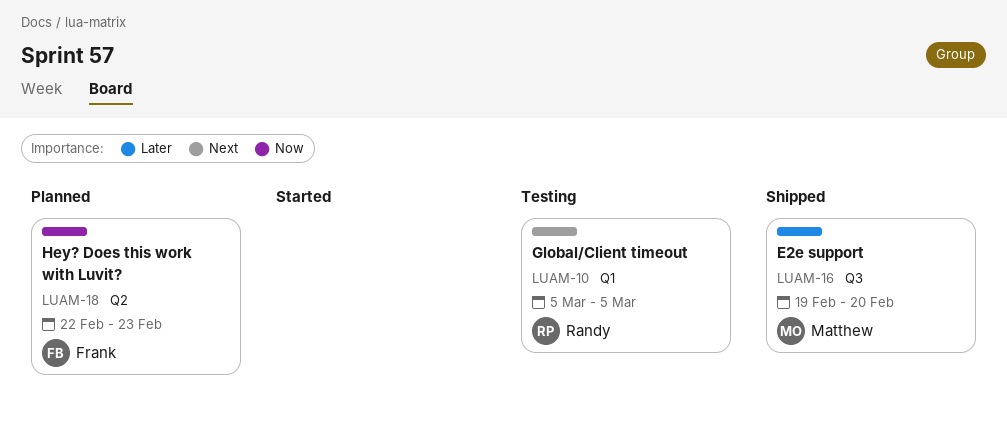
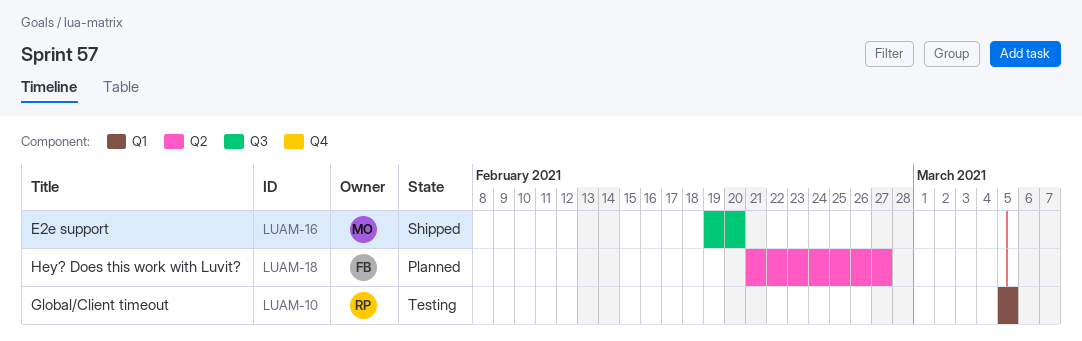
LUAM-18, start: Feb 22 -> Feb 21
LUAM-18, due: Feb 23 -> Feb 27

